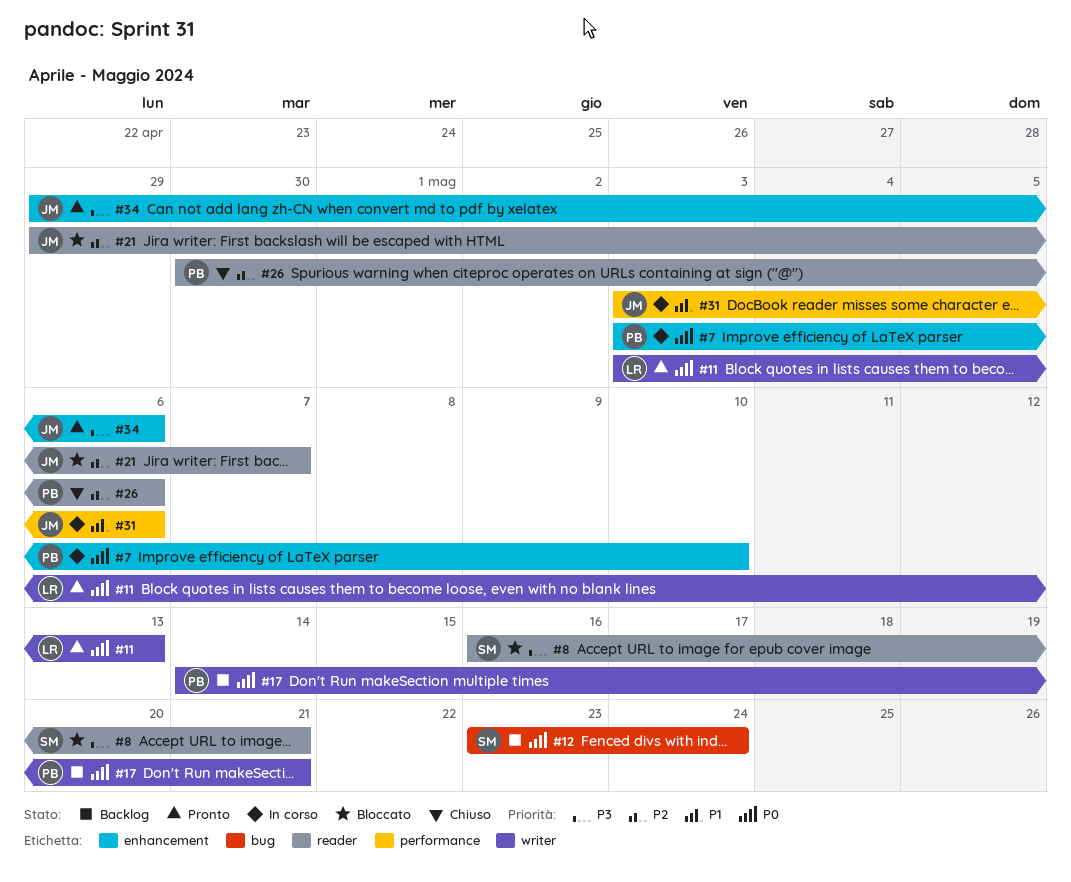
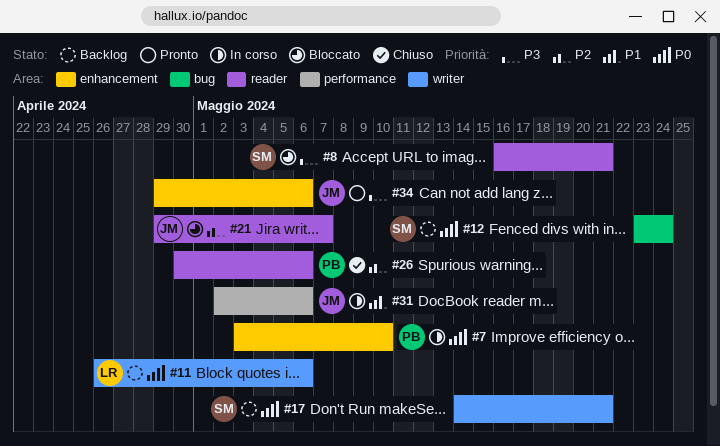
#11, status: Pronto -> Backlog
#11, start: May 3 -> Apr 26
#11, due: May 13 -> May 6
#17, owner: PB -> SM
#31, start: May 3 -> May 2

